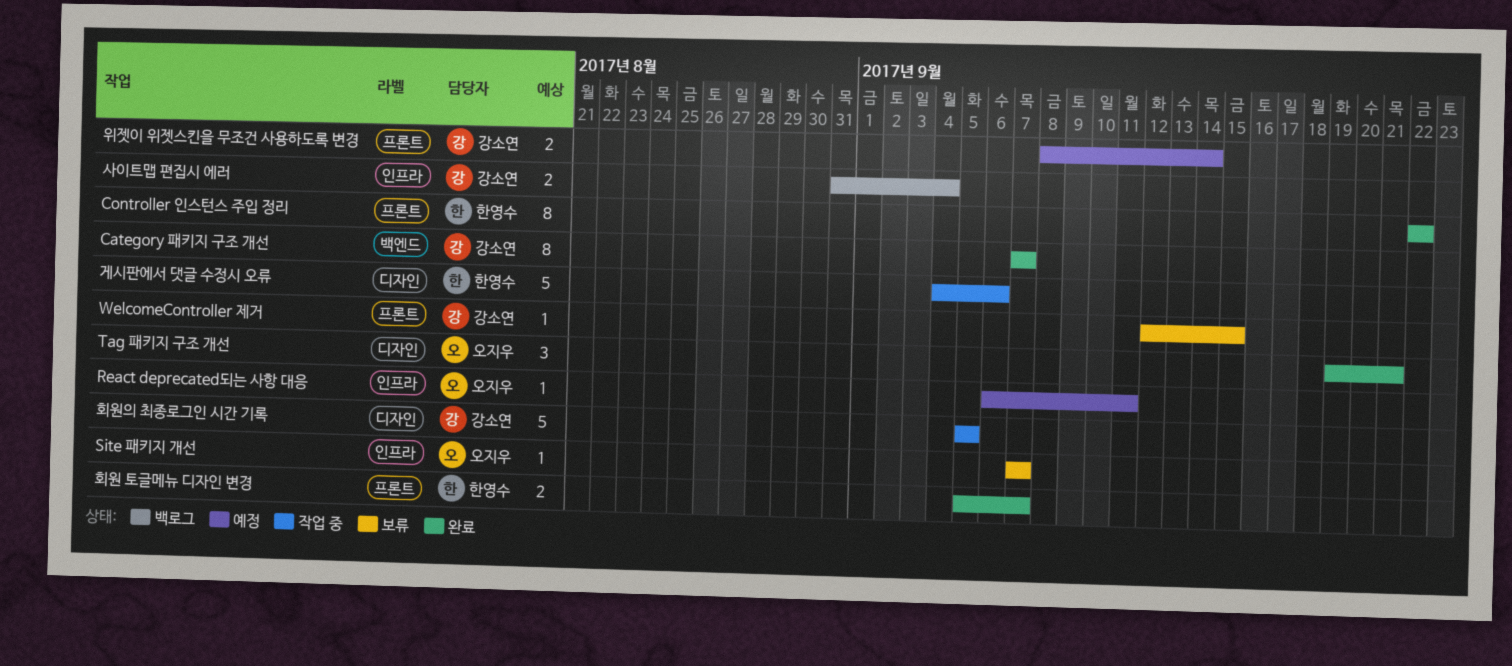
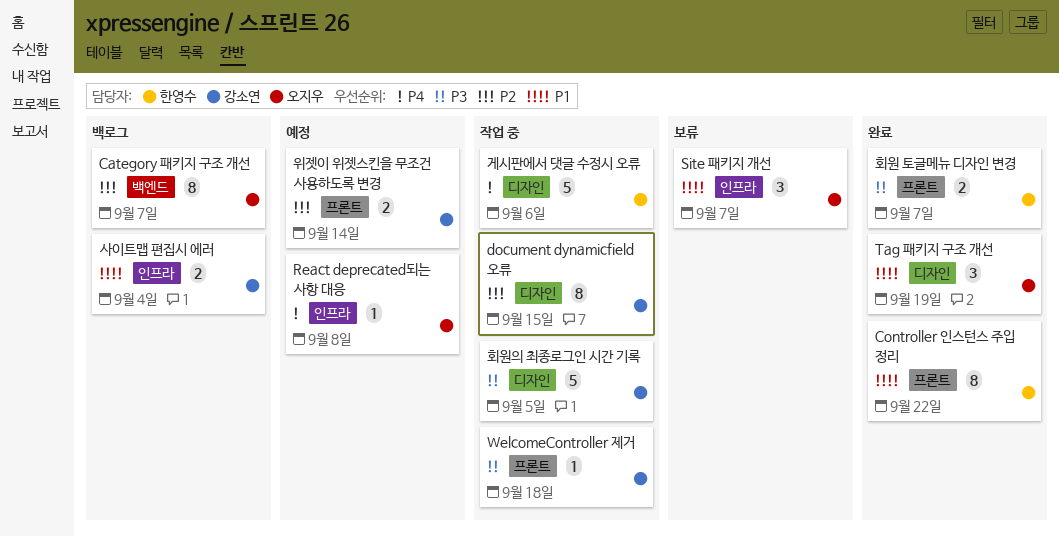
Category 패키지 구조 개선, status: 완료 -> 백로그
Category 패키지 구조 개선, owner: 강소연 -> 오지우
document dynamicfield 오류: none -> present
React deprecated되는 사항 대응, due: Sep 11 -> Sep 8
Site 패키지 개선, estimate: 1 -> 3
Tag 패키지 구조 개선, due: Sep 21 -> Sep 19
WelcomeController 제거, status: 보류 -> 작업 중
WelcomeController 제거, due: Sep 15 -> Sep 18

